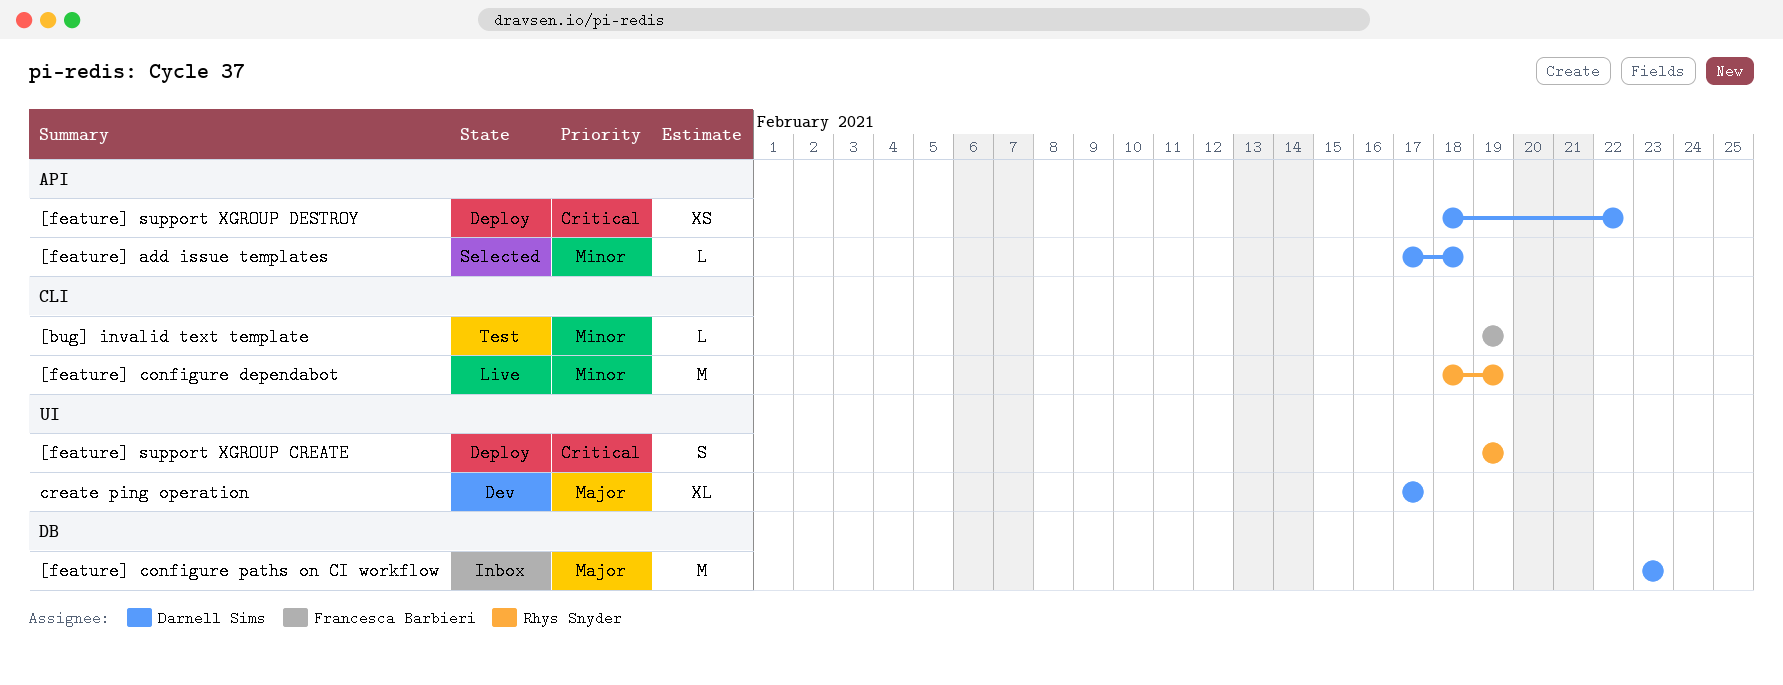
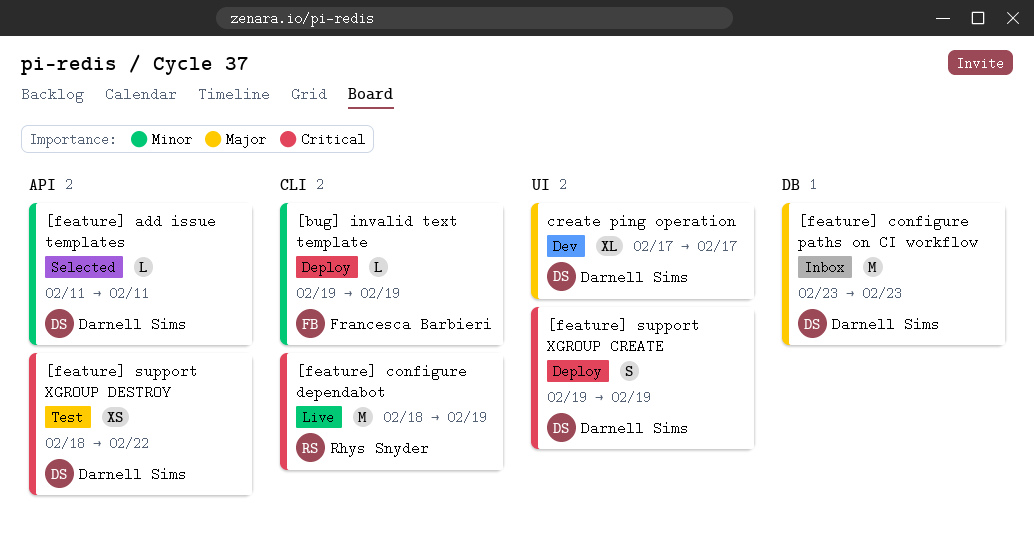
[bug] invalid text template, status: Test -> Deploy
[feature] add issue templates, start: Feb 17 -> Feb 11
[feature] add issue templates, due: Feb 18 -> Feb 11
[feature] configure dependabot, priority: Minor -> Critical
[feature] support XGROUP CREATE, owner: Rhys Snyder -> Darnell Sims
[feature] support XGROUP DESTROY, status: Deploy -> Test

